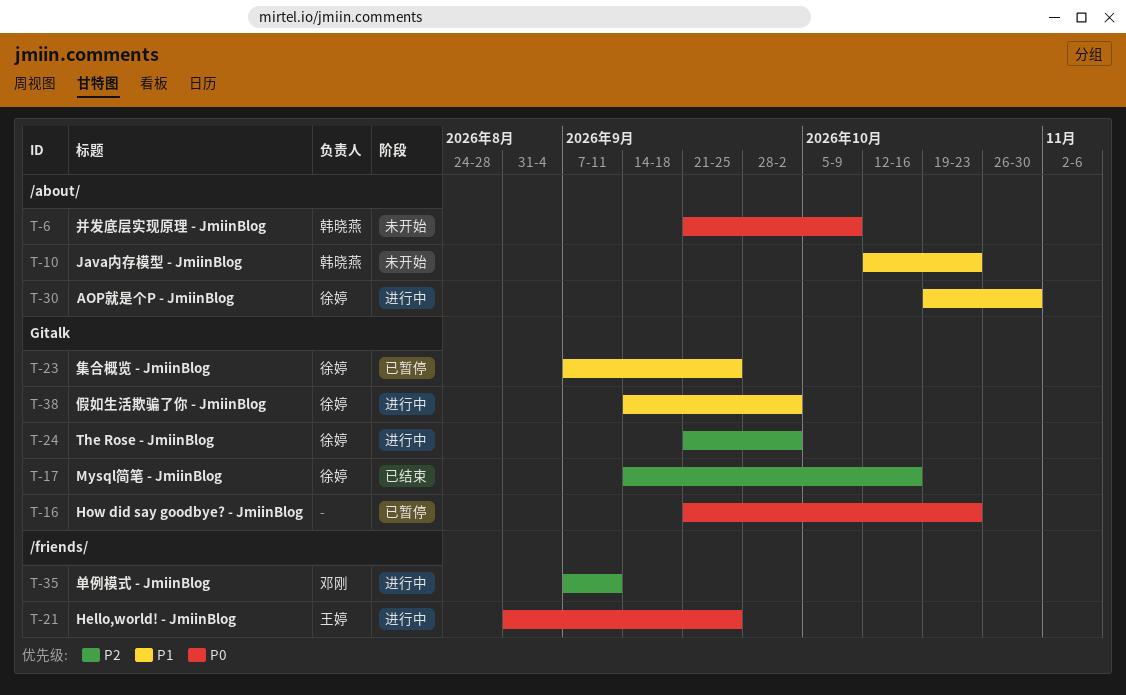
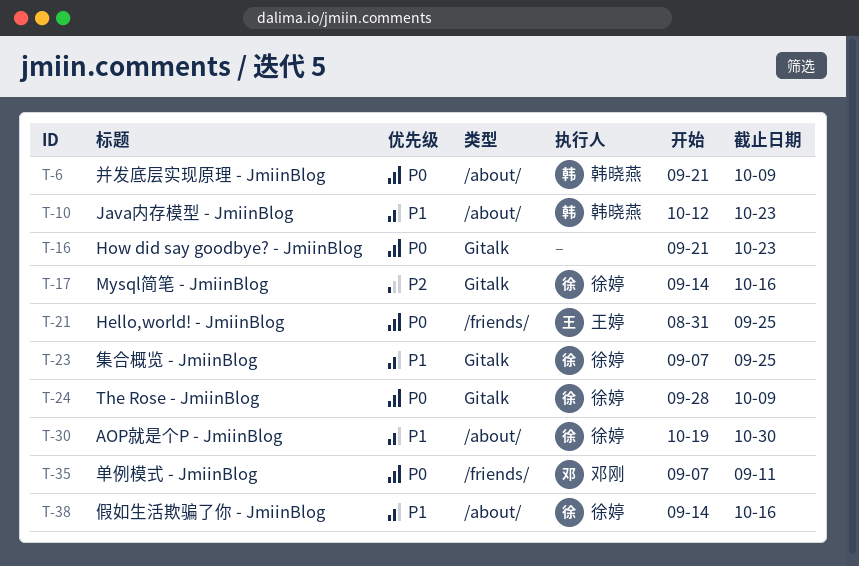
T-24, priority: P2 -> P0
T-24, start: Sep 21 -> Sep 28
T-24, due: Oct 2 -> Oct 9
T-35, priority: P2 -> P0
T-38, label: Gitalk -> /about/
T-38, due: Oct 2 -> Oct 16

